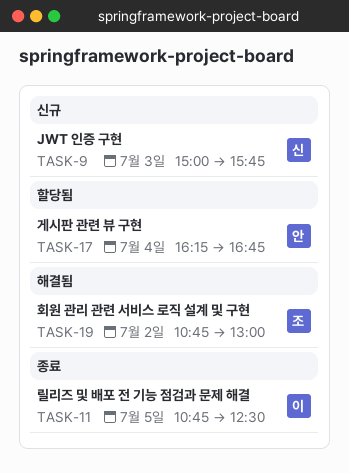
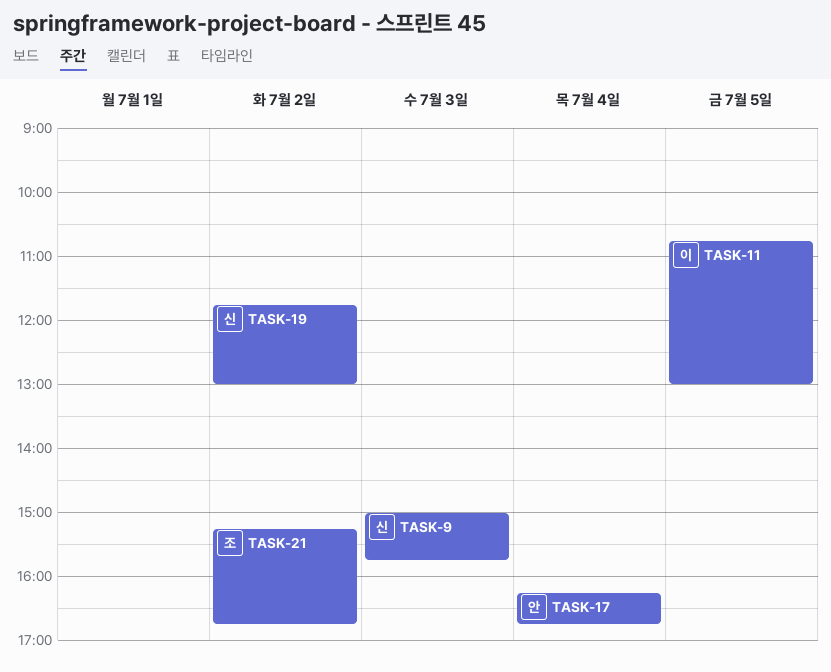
TASK-11, ends: 12:30 -> 13:00
TASK-19, owner: 조 -> 신
TASK-19, begins: 10:45 -> 11:45
TASK-21: none -> present

